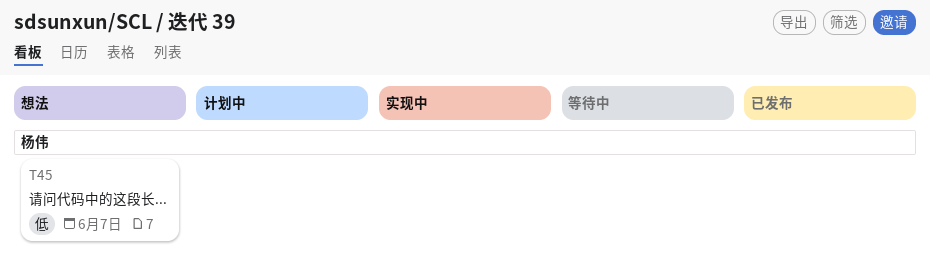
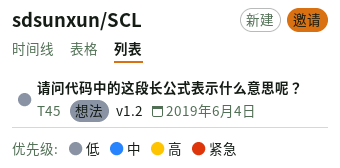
T45, due: Jun 7 -> Jun 4

